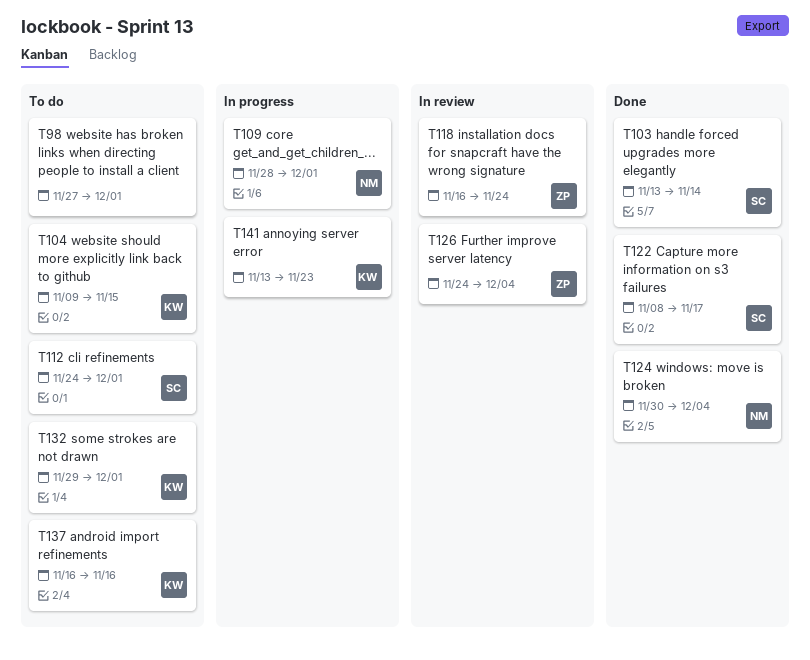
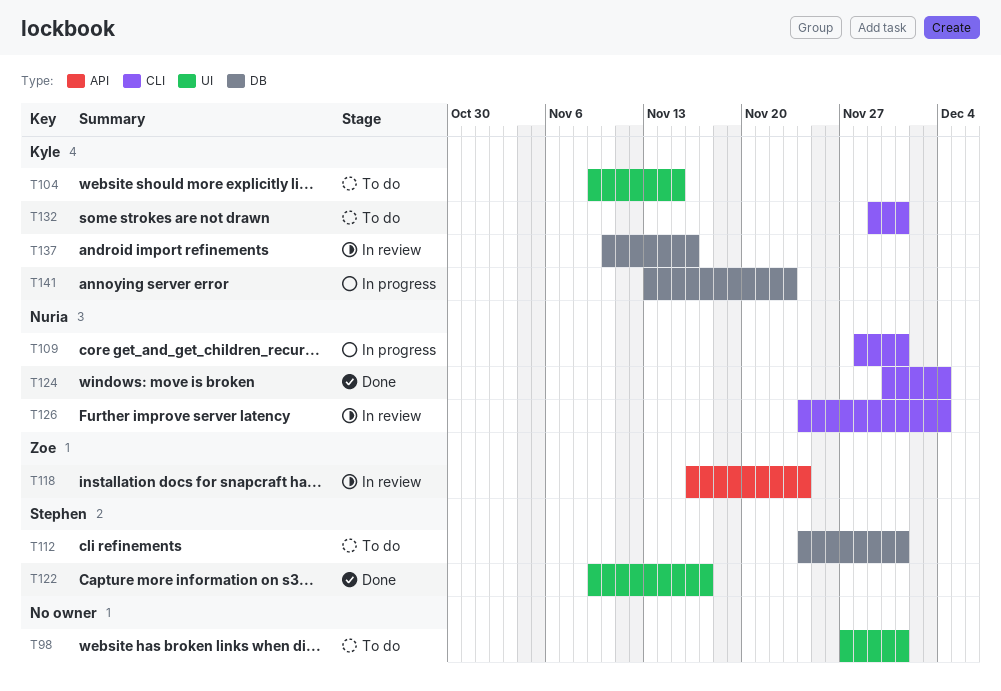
T103: present -> none
T122, start: Nov 8 -> Nov 9
T126, owner: Zoe -> Nuria
T137, status: To do -> In review
T137, start: Nov 16 -> Nov 10

